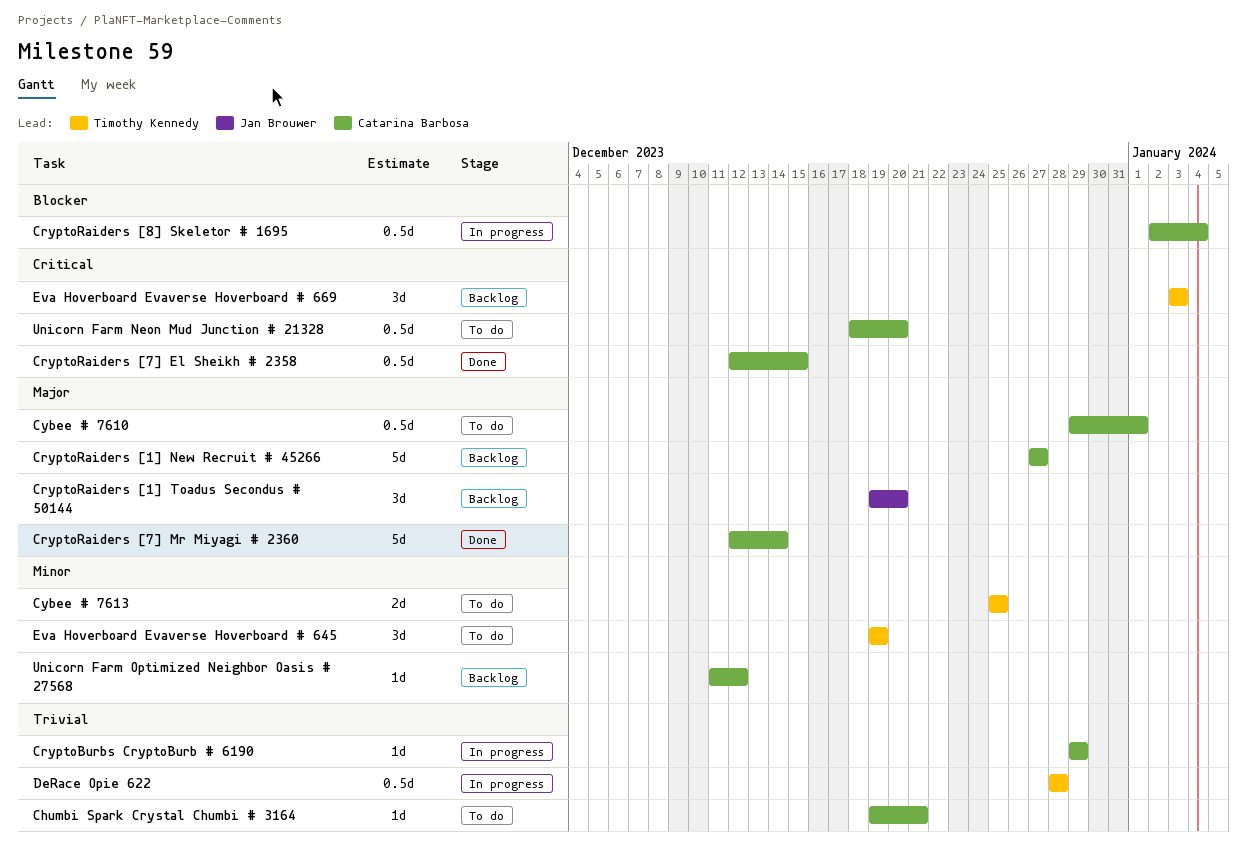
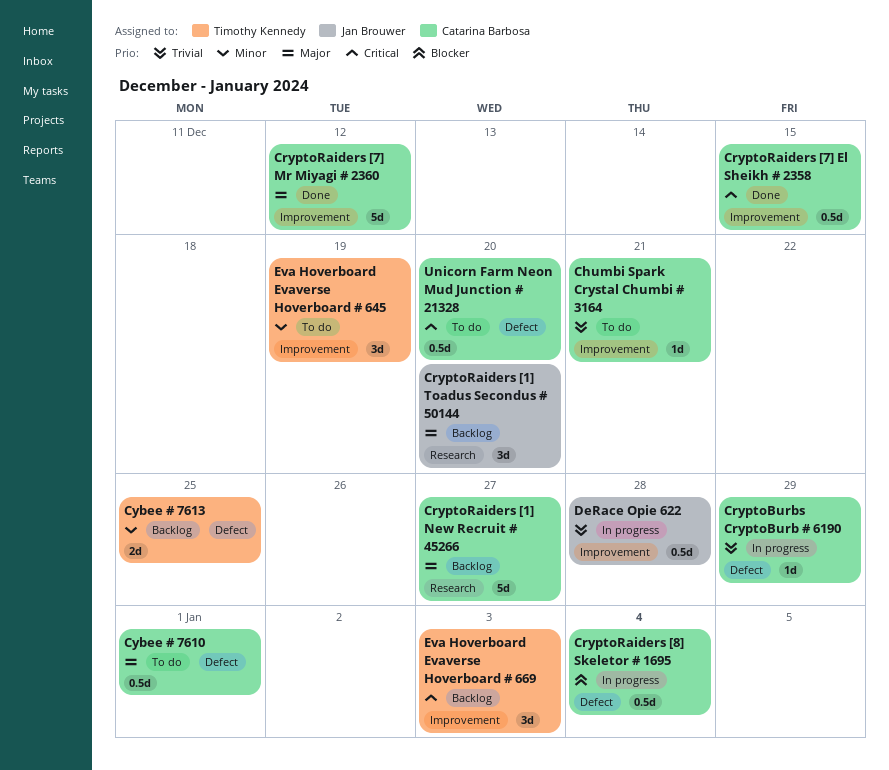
CryptoRaiders [7] Mr Miyagi # 2360, due: Dec 14 -> Dec 12
Cybee # 7613, status: To do -> Backlog
DeRace Opie 622, owner: Timothy Kennedy -> Jan Brouwer
Unicorn Farm Optimized Neighbor Oasis # 27568: present -> none

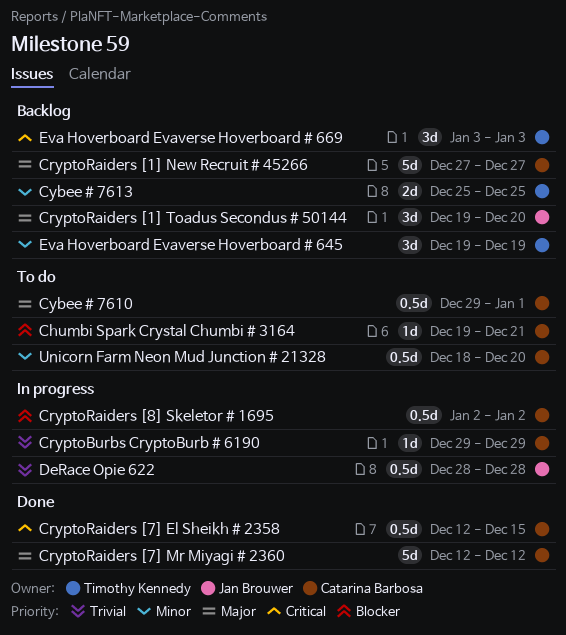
Chumbi Spark Crystal Chumbi # 3164, priority: Trivial -> Blocker
CryptoRaiders [8] Skeletor # 1695, due: Jan 4 -> Jan 2
Eva Hoverboard Evaverse Hoverboard # 645, status: To do -> Backlog
Unicorn Farm Neon Mud Junction # 21328, priority: Critical -> Minor

